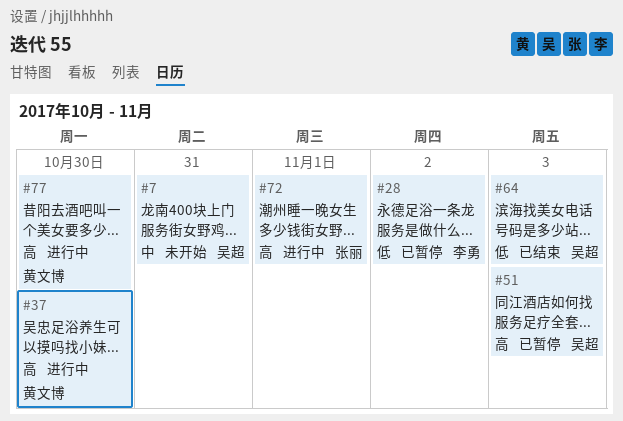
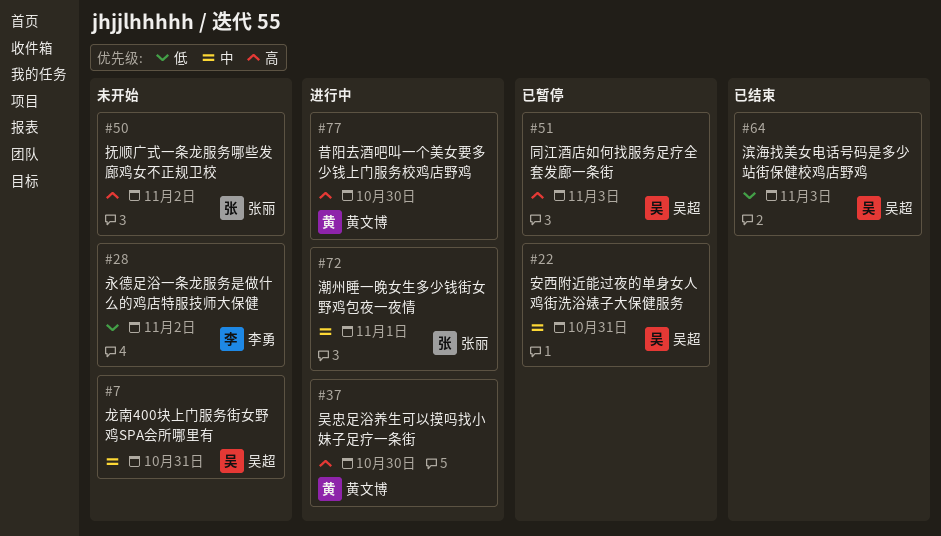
#22: none -> present
#28, status: 已暂停 -> 未开始
#50: none -> present
#72, priority: 高 -> 中

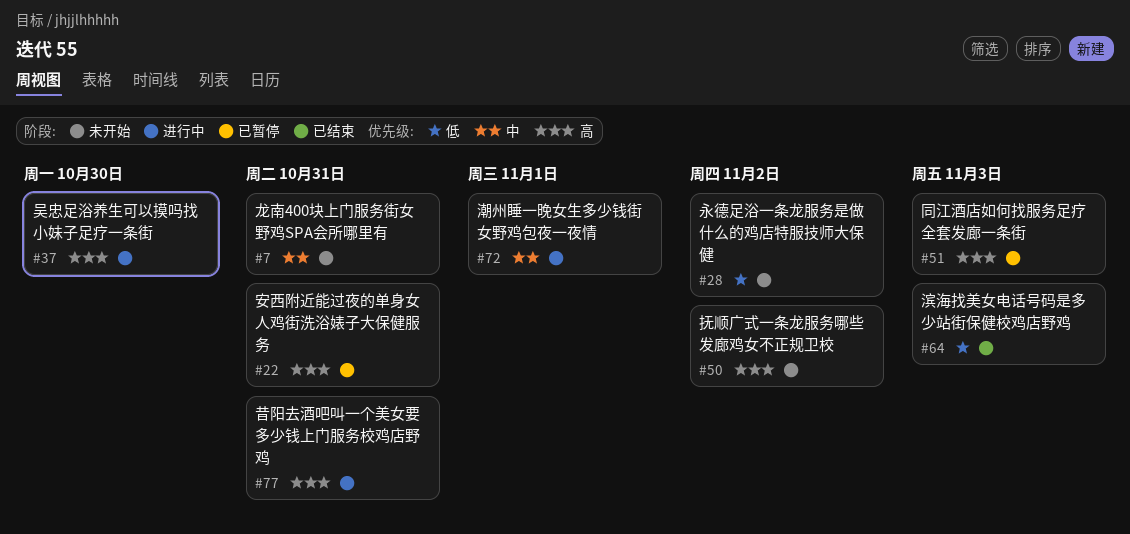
#22, priority: 中 -> 高
#77, due: Oct 30 -> Oct 31

